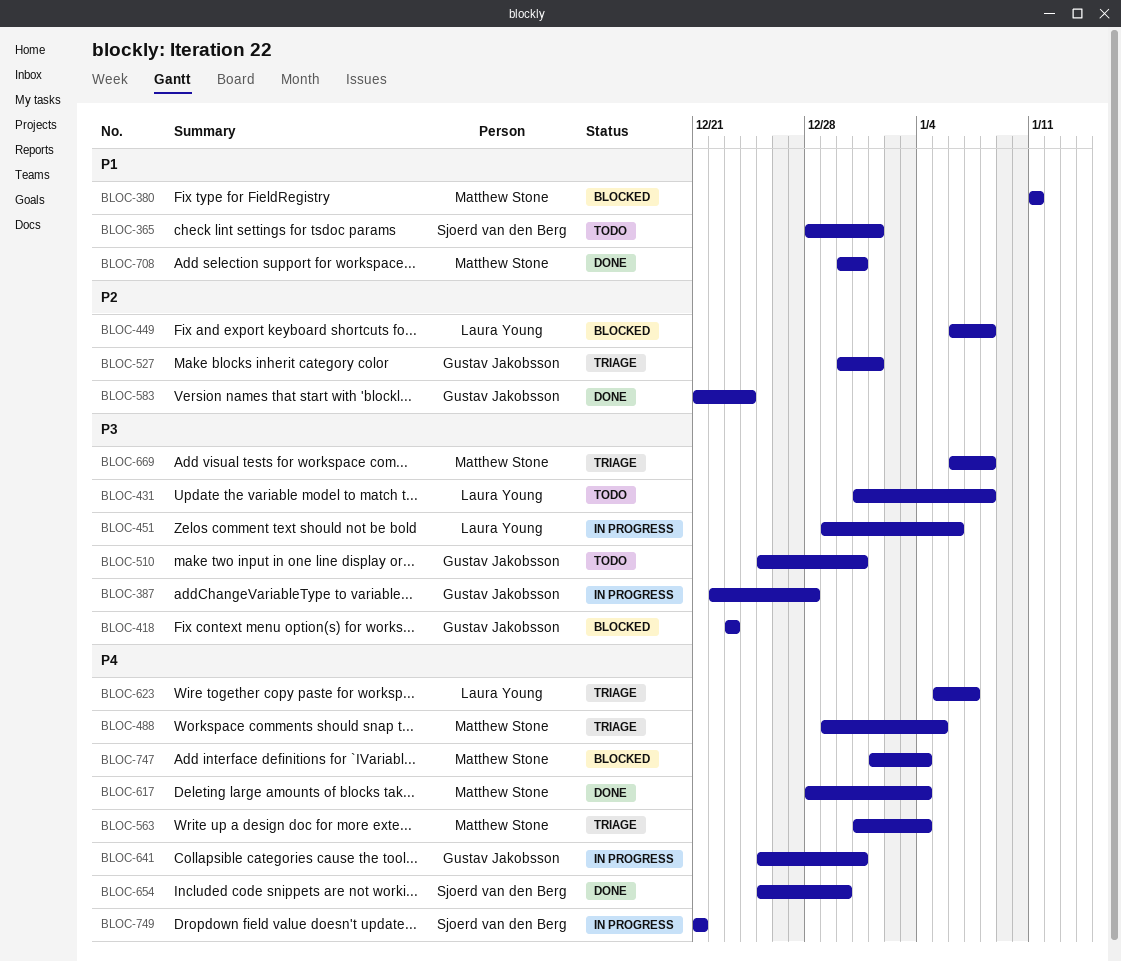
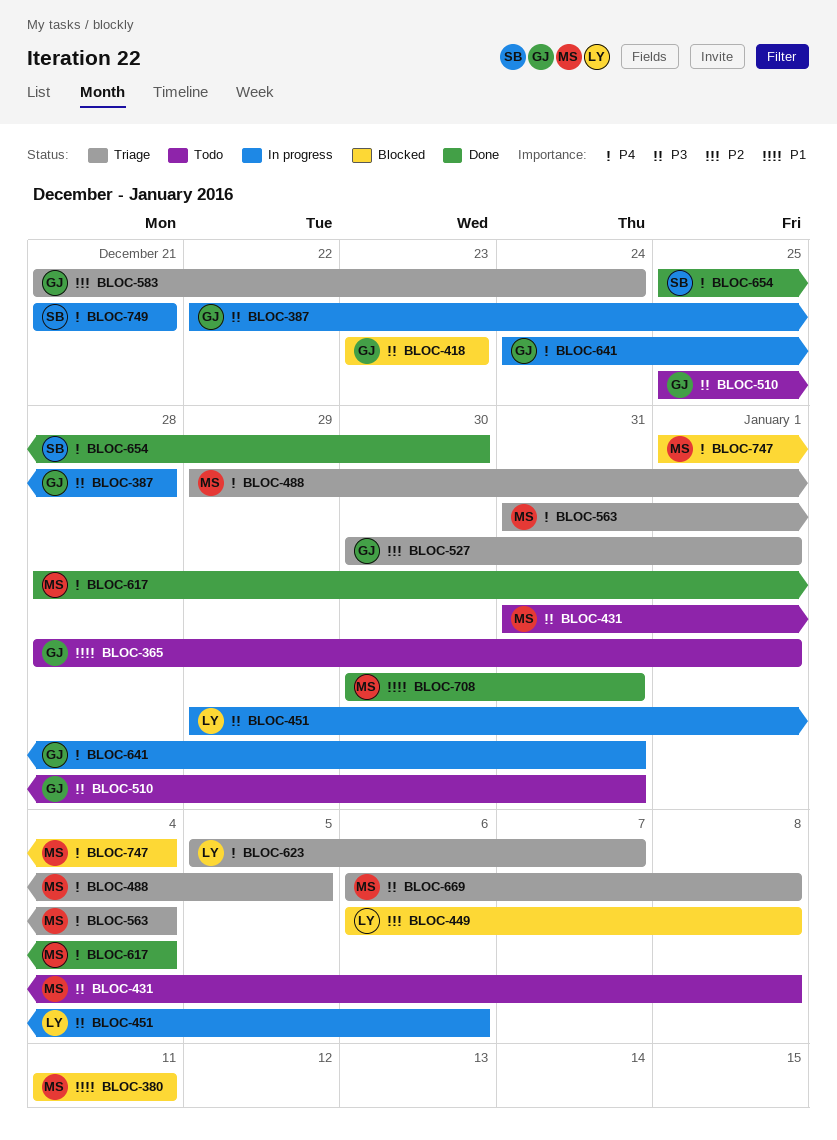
BLOC-365, owner: Sjoerd van den Berg -> Gustav Jakobsson
BLOC-431, owner: Laura Young -> Matthew Stone
BLOC-583, status: Done -> Triage
BLOC-641, start: Dec 25 -> Dec 24

